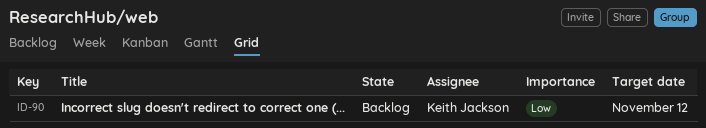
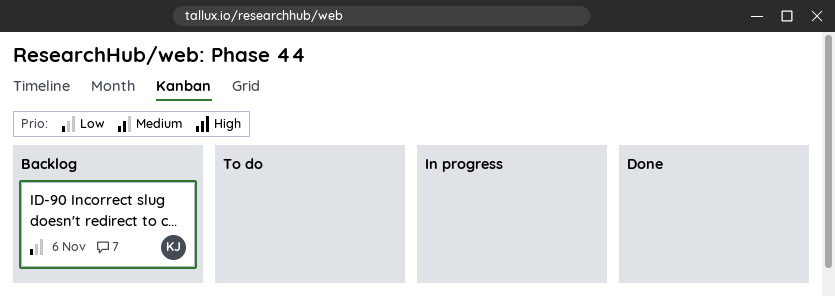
ID-90, due: Nov 12 -> Nov 6

